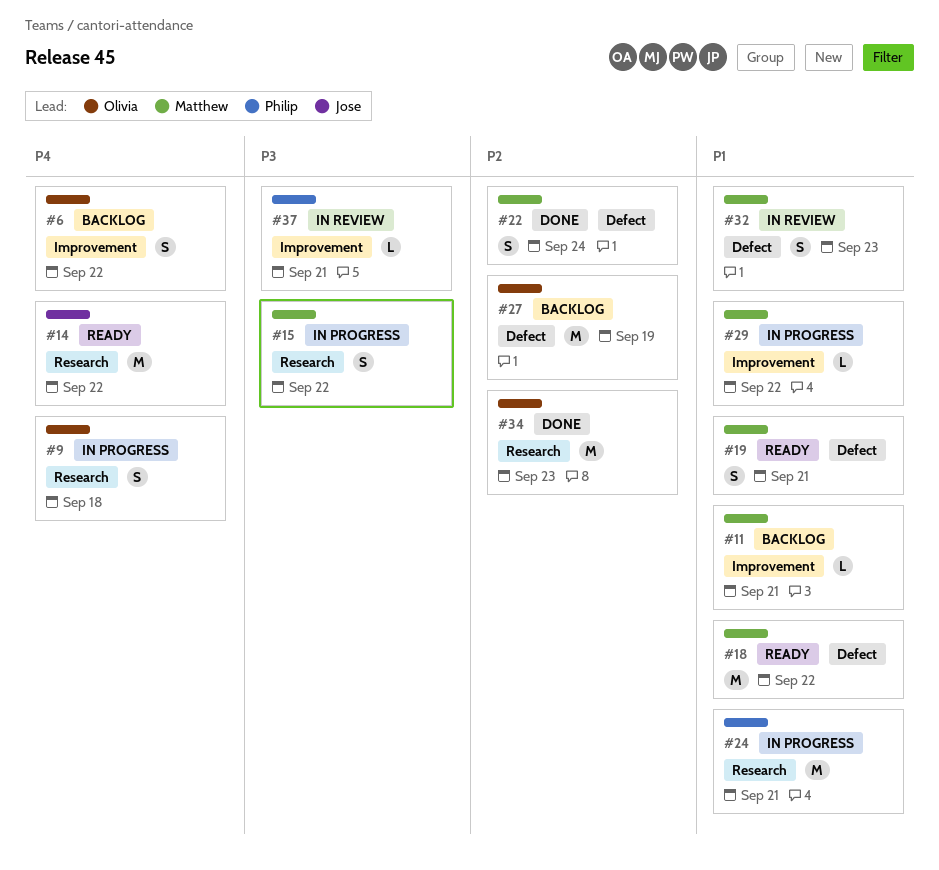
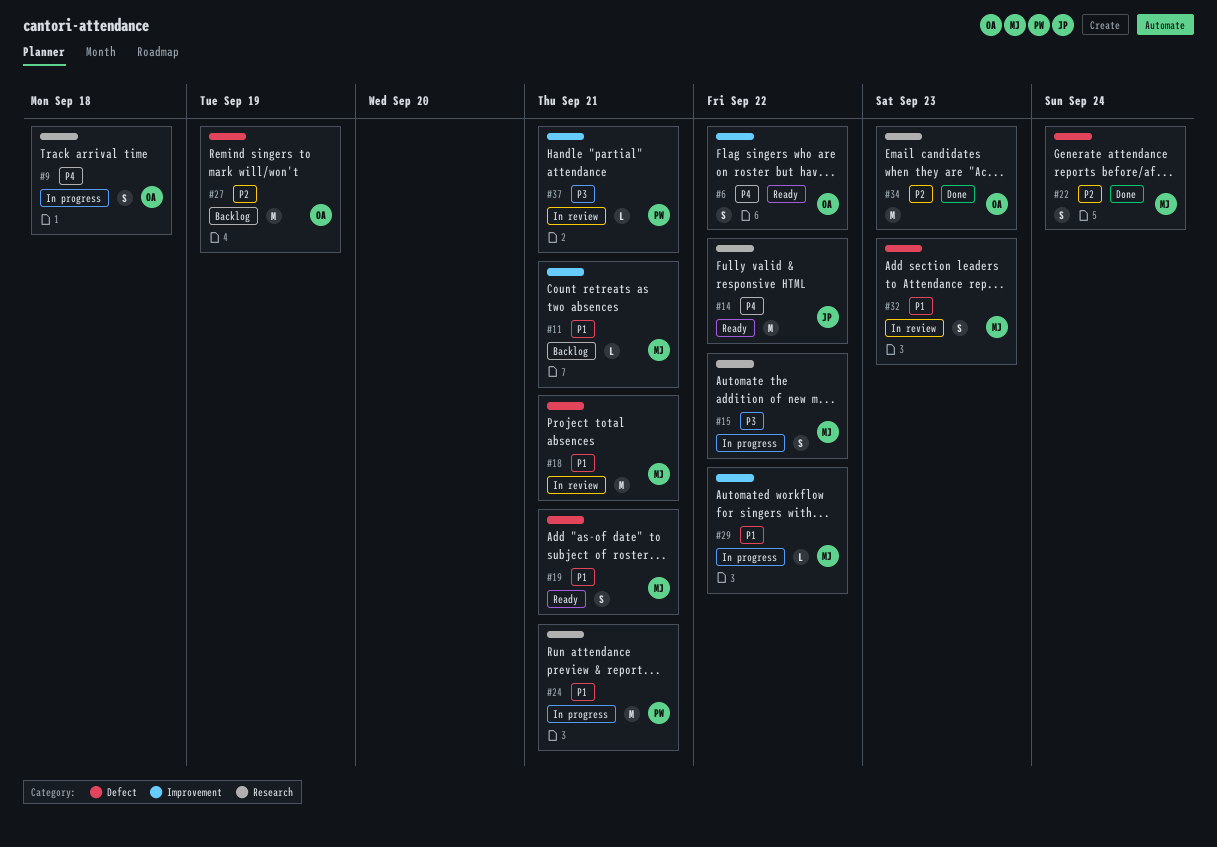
#6, status: Backlog -> Ready
#18, status: Ready -> In review
#18, due: Sep 22 -> Sep 21

